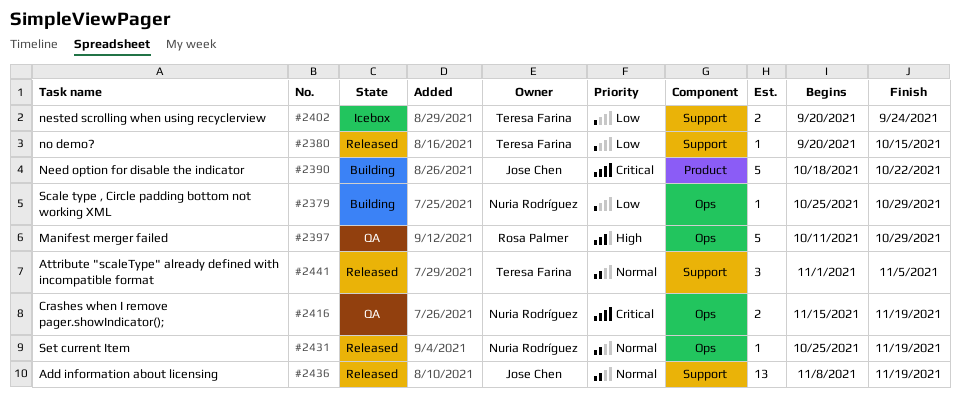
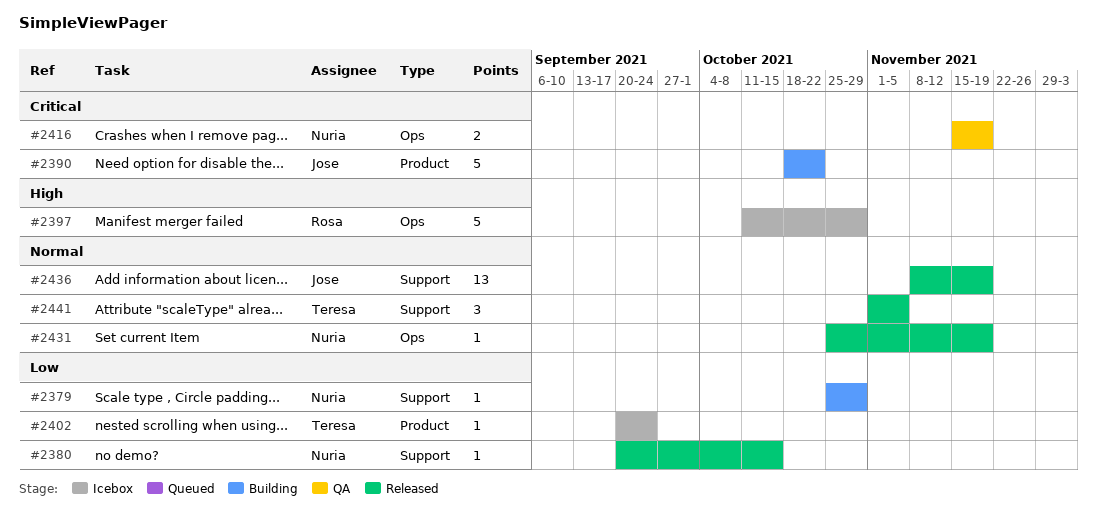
#2379, label: Ops -> Support
#2380, owner: Teresa Farina -> Nuria Rodríguez
#2397, status: QA -> Icebox
#2402, label: Support -> Product
#2402, estimate: 2 -> 1

